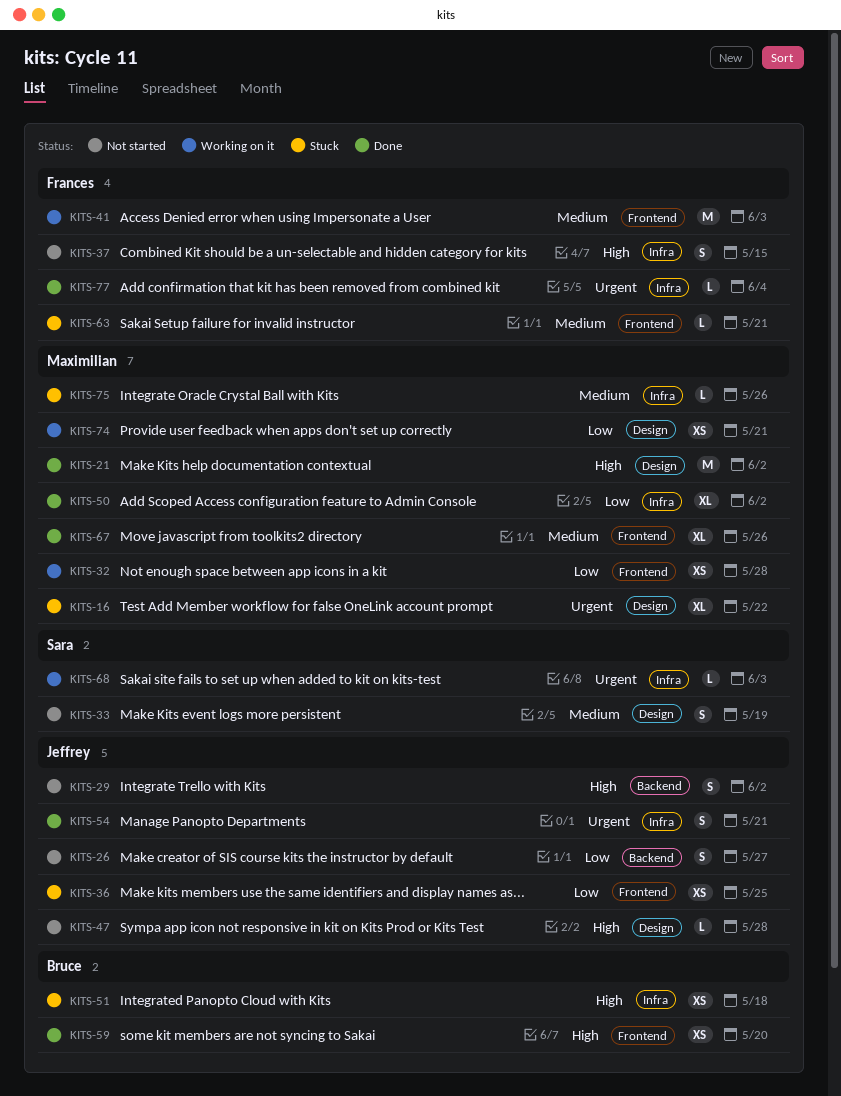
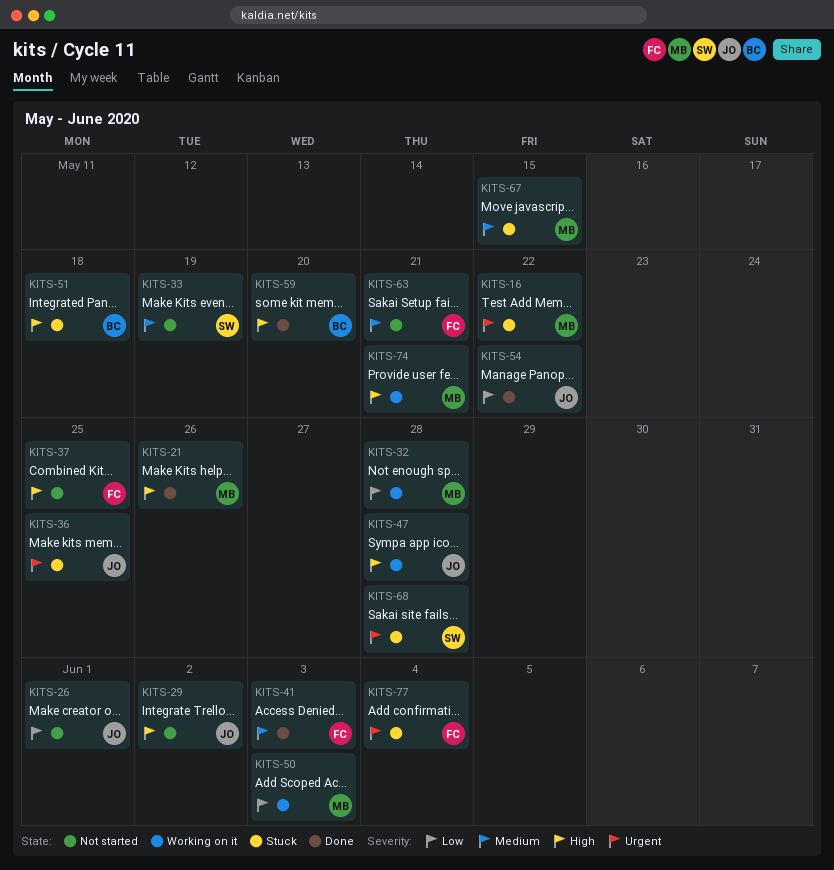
KITS-21, due: Jun 2 -> May 26
KITS-26, due: May 27 -> Jun 1
KITS-36, priority: Low -> Urgent
KITS-37, due: May 15 -> May 25
KITS-41, status: Working on it -> Done
KITS-47, status: Not started -> Working on it
KITS-50, status: Done -> Working on it
KITS-50, due: Jun 2 -> Jun 3
KITS-54, priority: Urgent -> Low
KITS-54, due: May 21 -> May 22
KITS-63, status: Stuck -> Not started
KITS-67, status: Done -> Stuck
KITS-67, due: May 26 -> May 15
KITS-68, status: Working on it -> Stuck
KITS-68, due: Jun 3 -> May 28
KITS-74, priority: Low -> High
KITS-75: present -> none
KITS-77, status: Done -> Stuck

